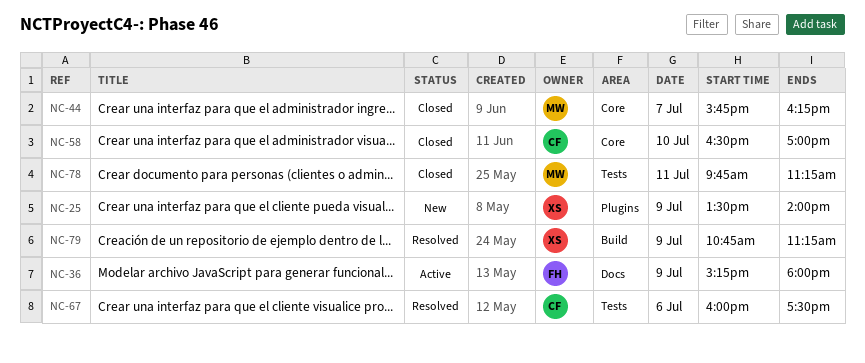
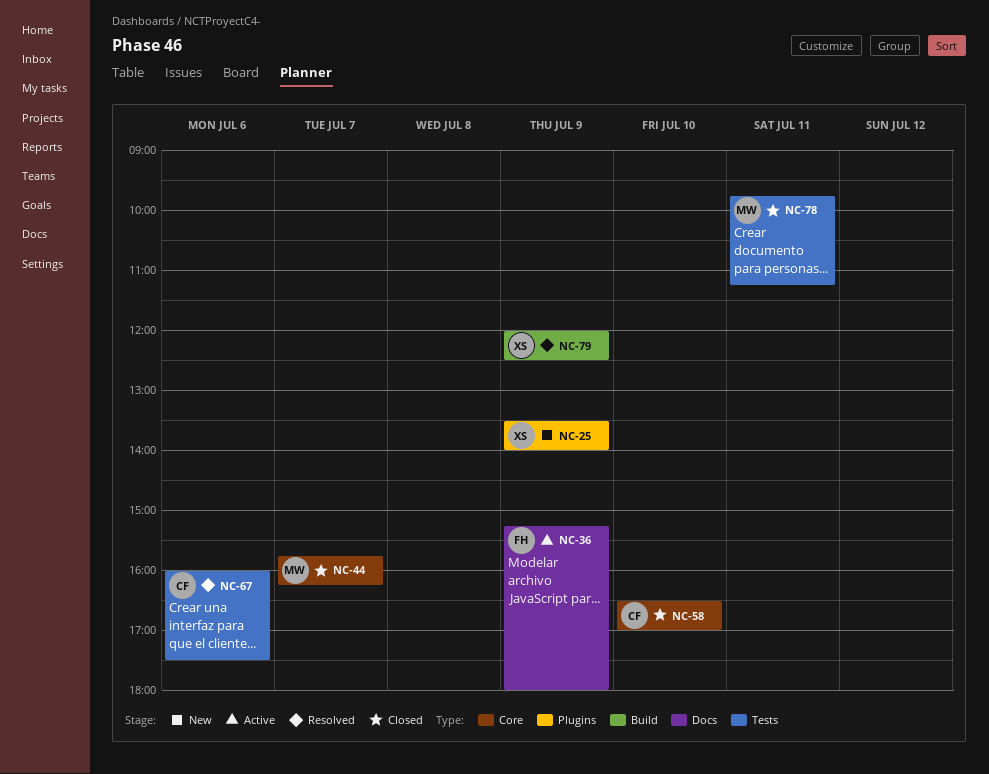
NC-79, begins: 10:45 -> 12:00
NC-79, ends: 11:15 -> 12:30

